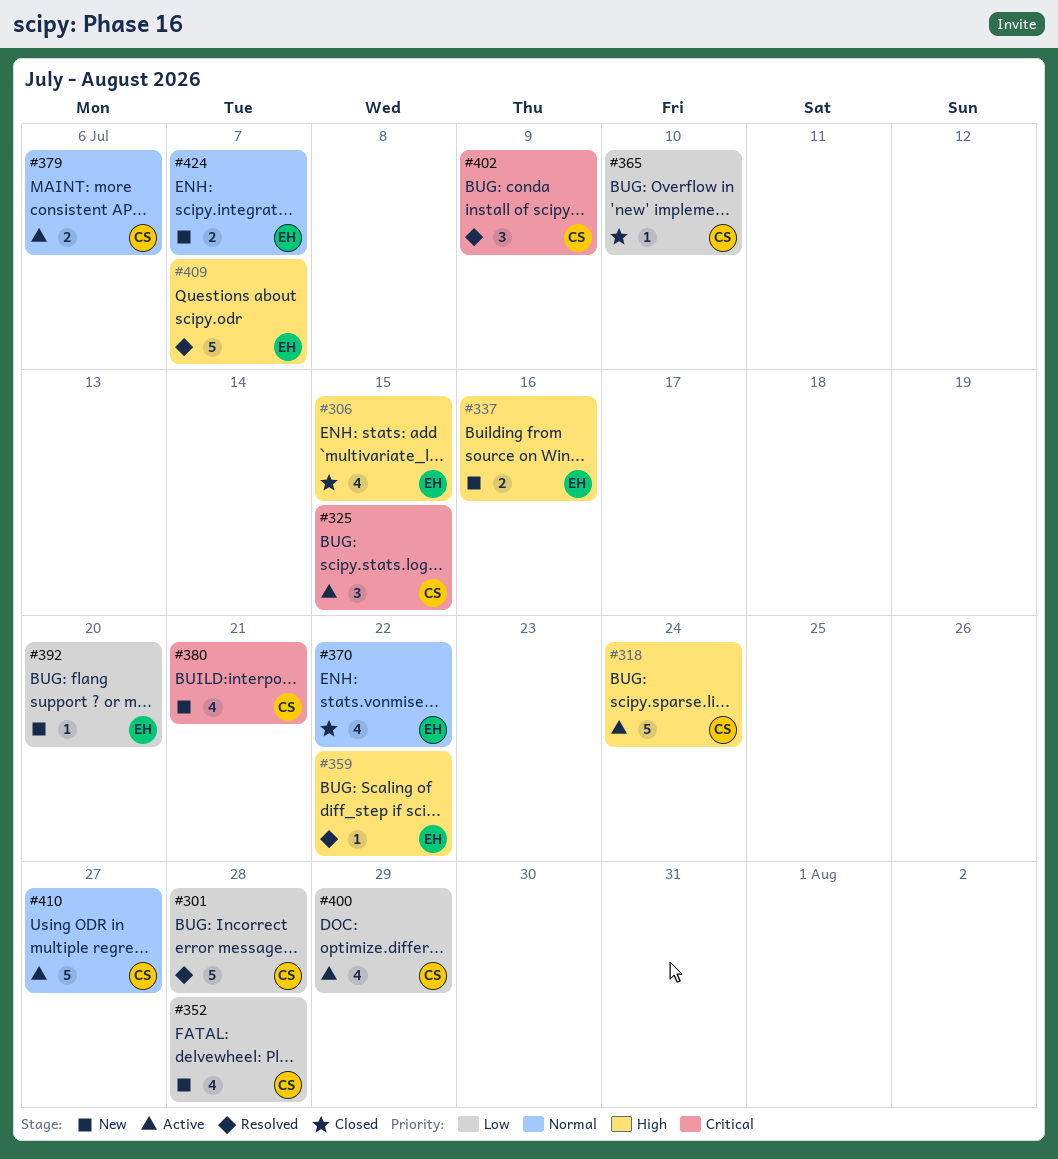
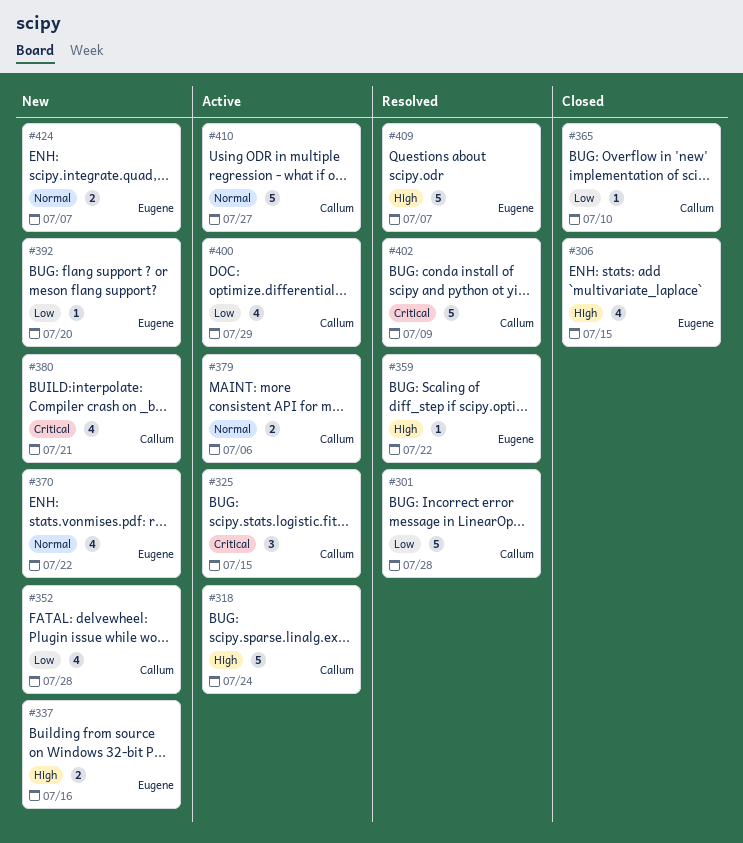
#370, status: Closed -> New
#402, estimate: 3 -> 5

